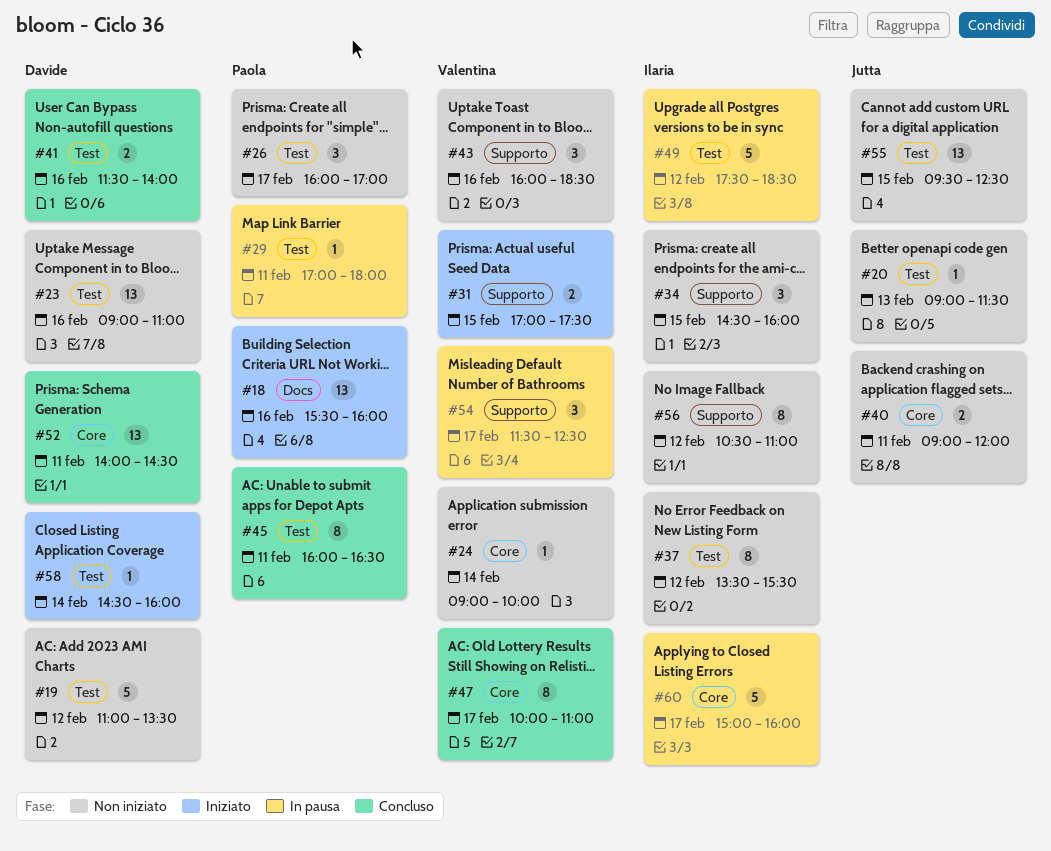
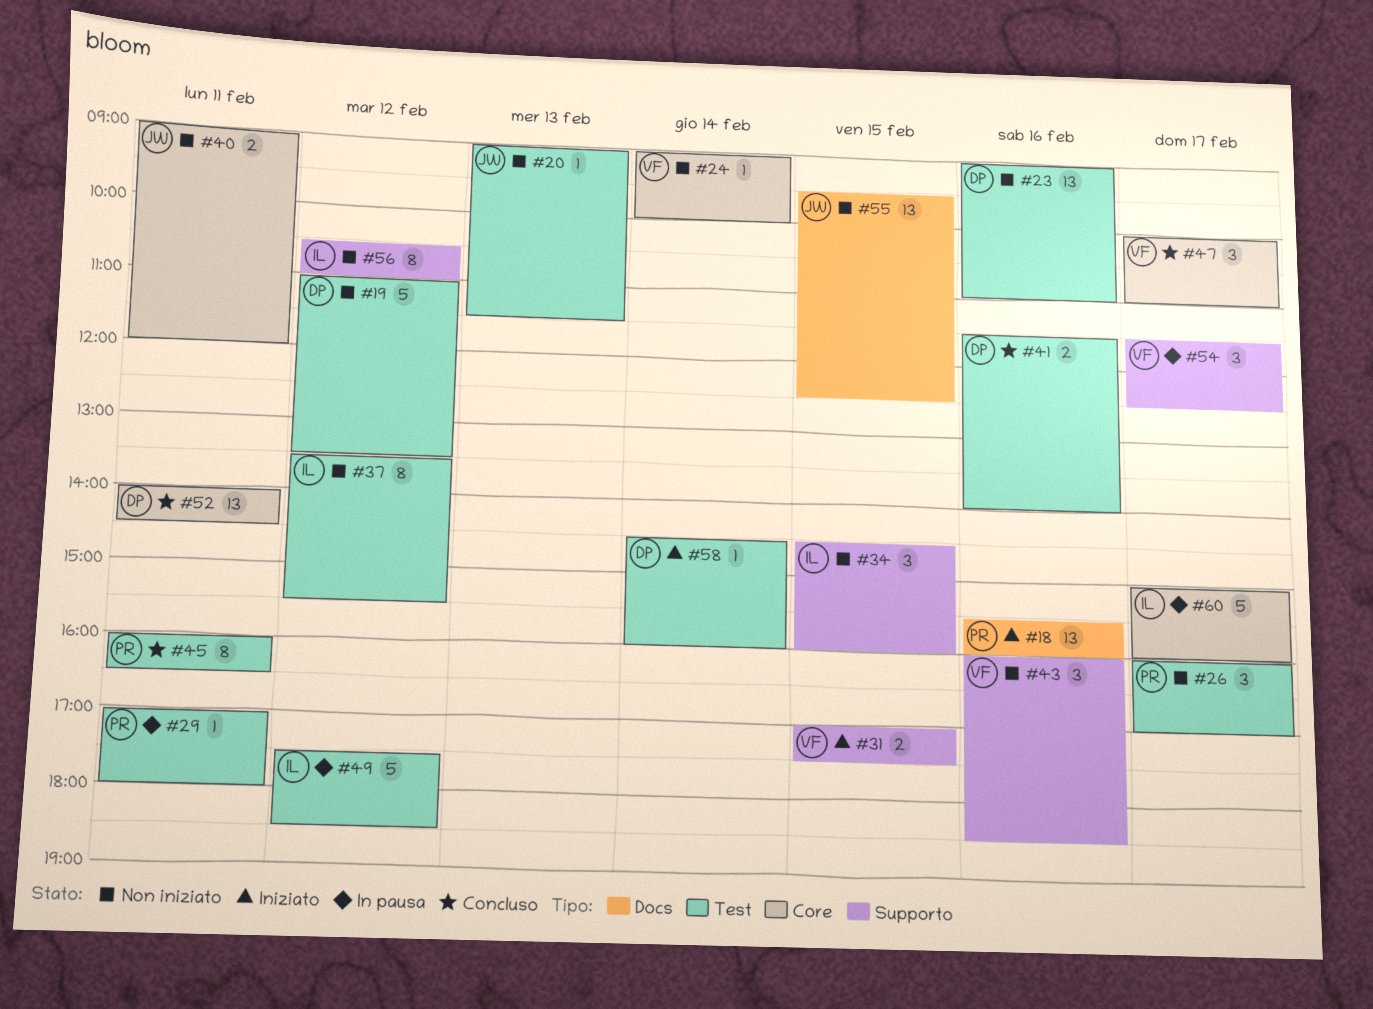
#47, estimate: 8 -> 3
#55, label: Test -> Docs

